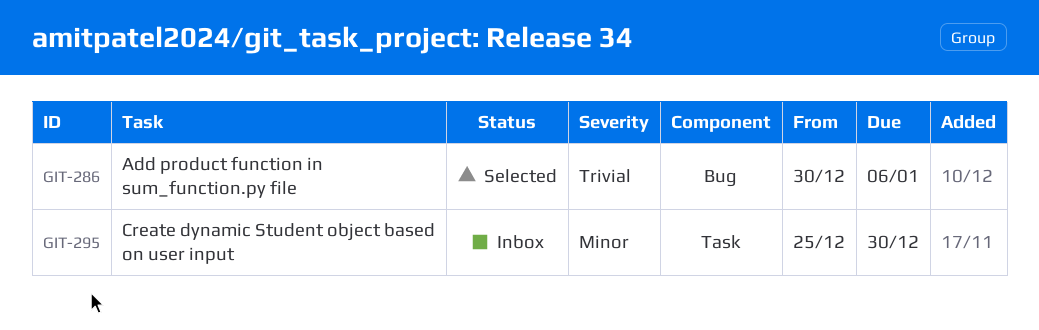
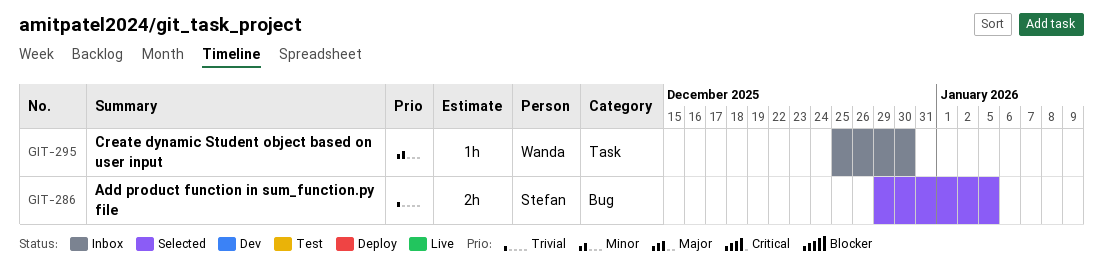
GIT-286, start: Dec 30 -> Dec 29
GIT-286, due: Jan 6 -> Jan 5

